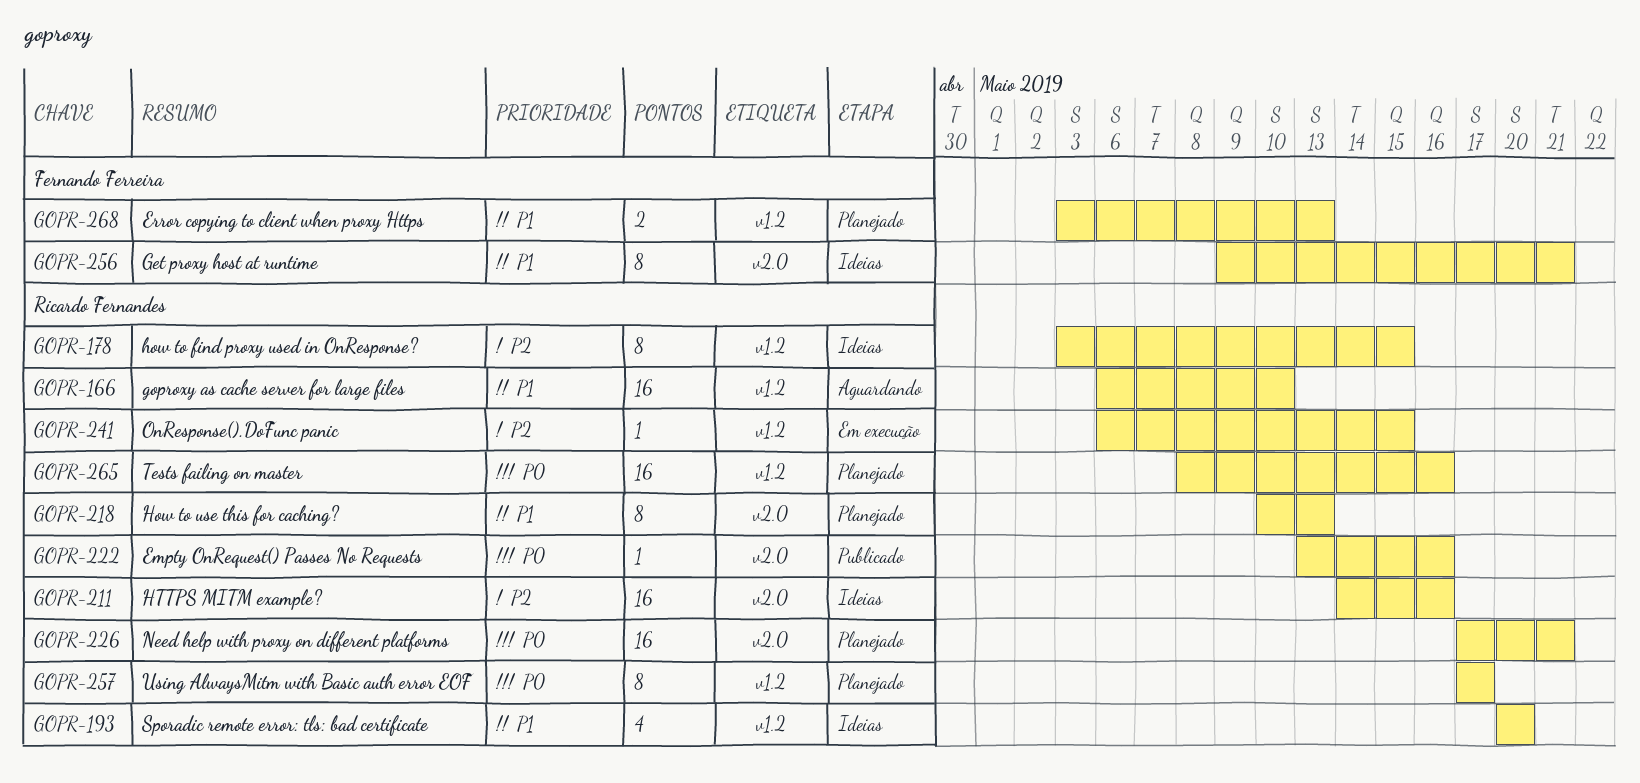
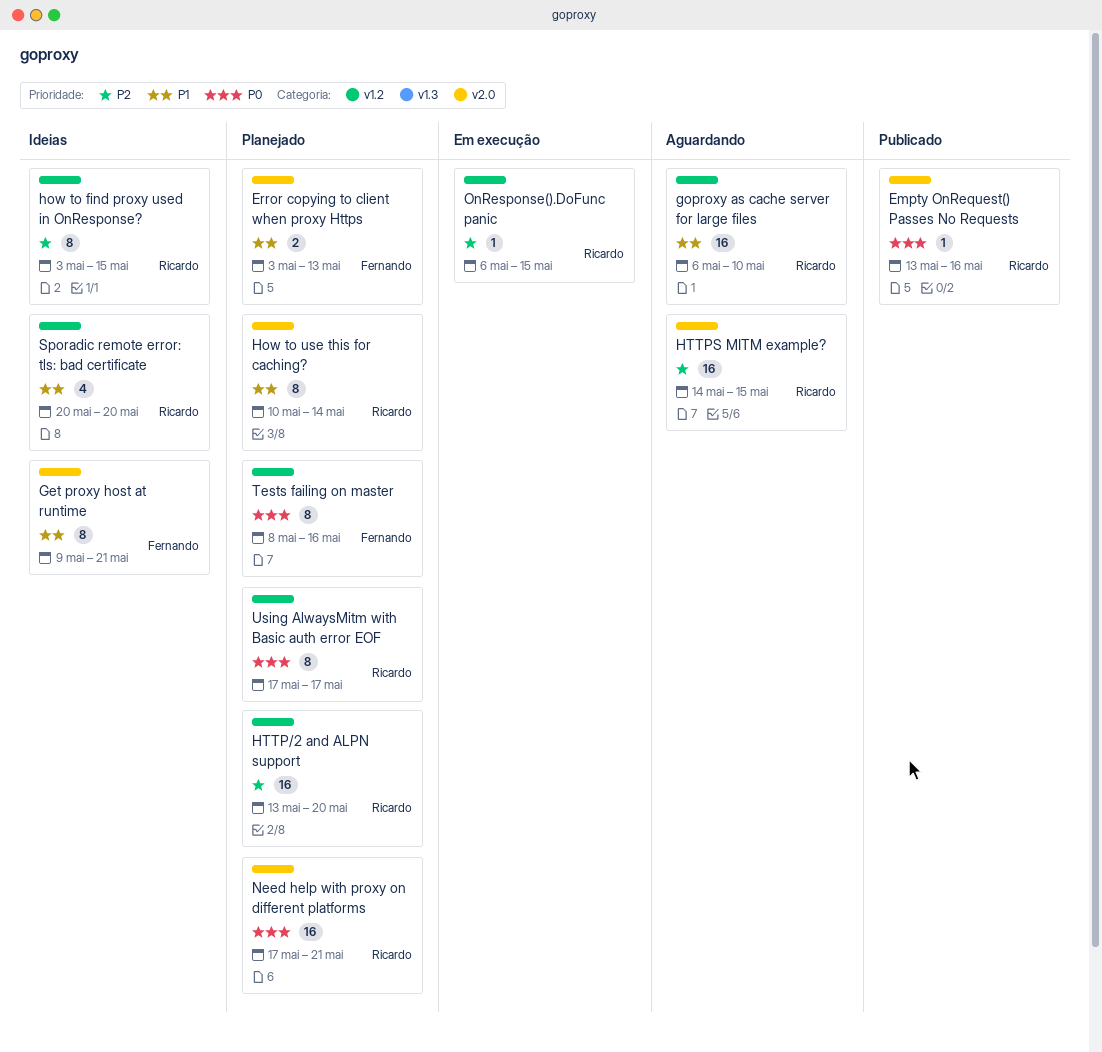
Error copying to client when proxy Https, label: v1.2 -> v2.0
How to use this for caching?, due: May 13 -> May 14
HTTP/2 and ALPN support: none -> present
HTTPS MITM example?, status: Ideias -> Aguardando
HTTPS MITM example?, due: May 16 -> May 15
Tests failing on master, owner: Ricardo Fernandes -> Fernando Ferreira
Tests failing on master, estimate: 16 -> 8

